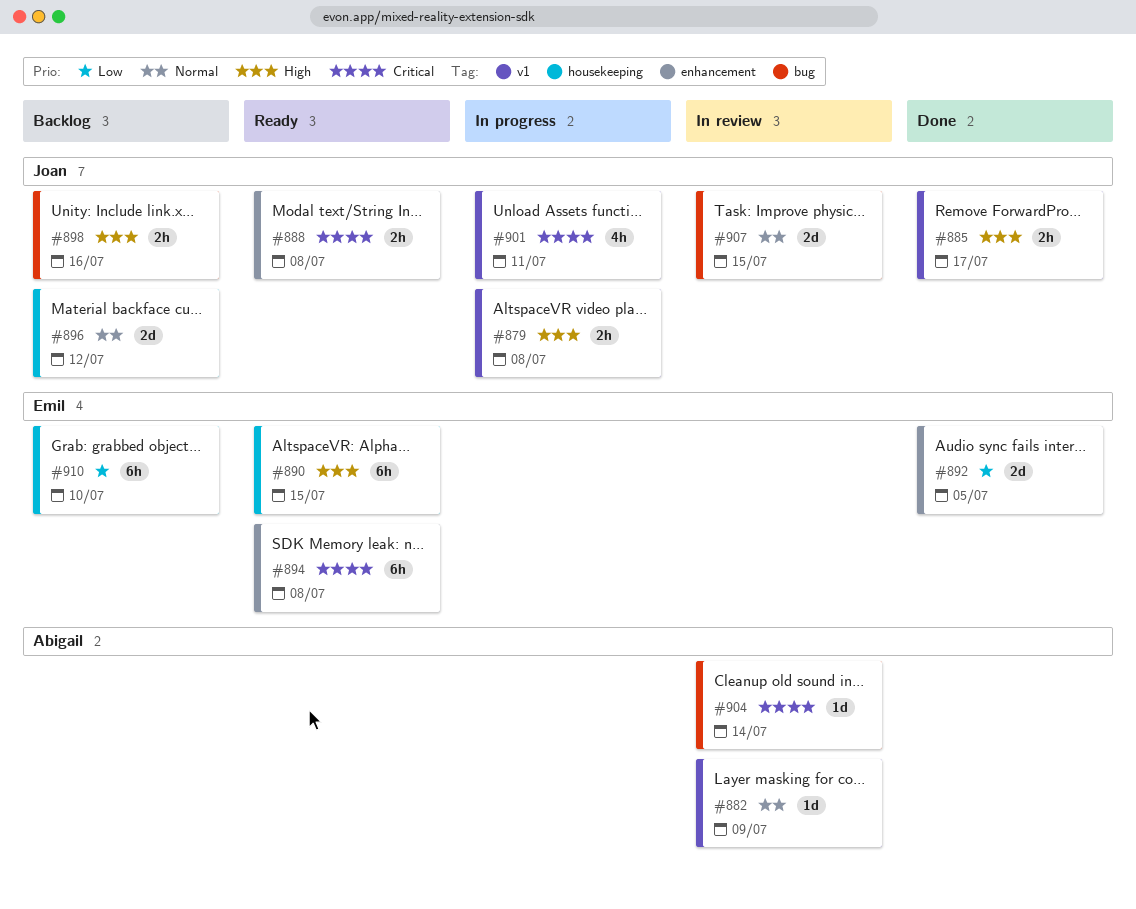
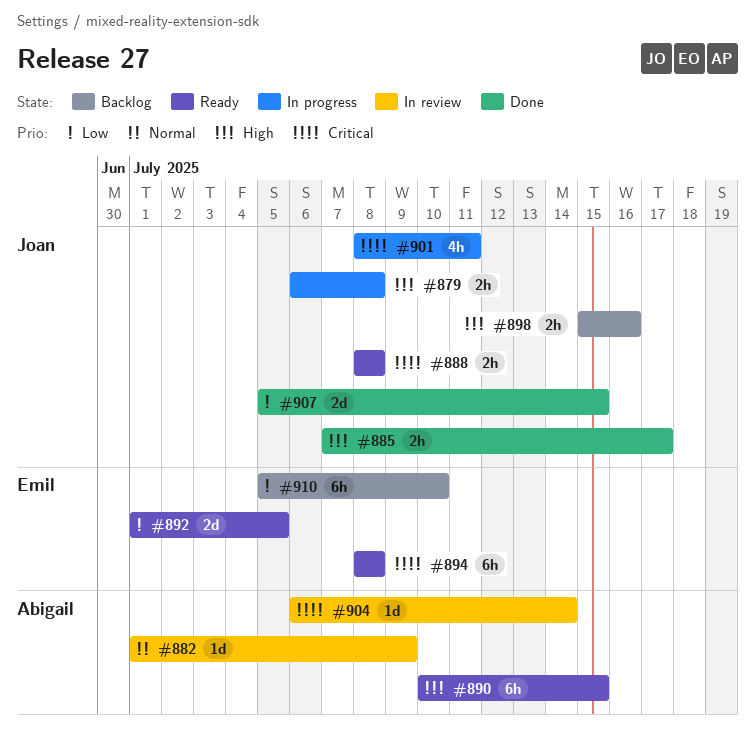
#890, owner: Emil -> Abigail
#892, status: Done -> Ready
#896: present -> none
#907, status: In review -> Done
#907, priority: Normal -> Low

